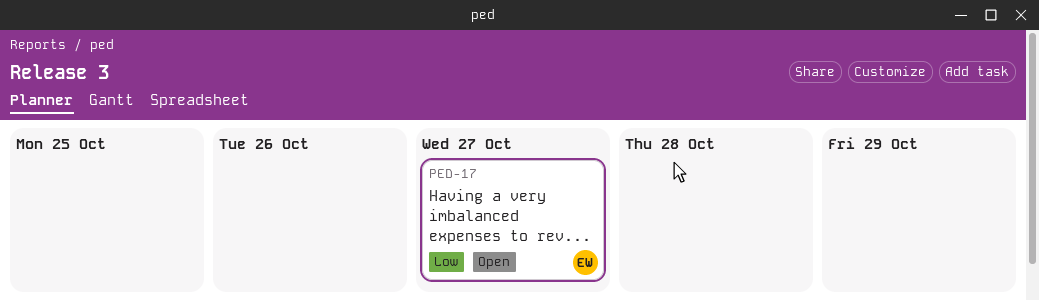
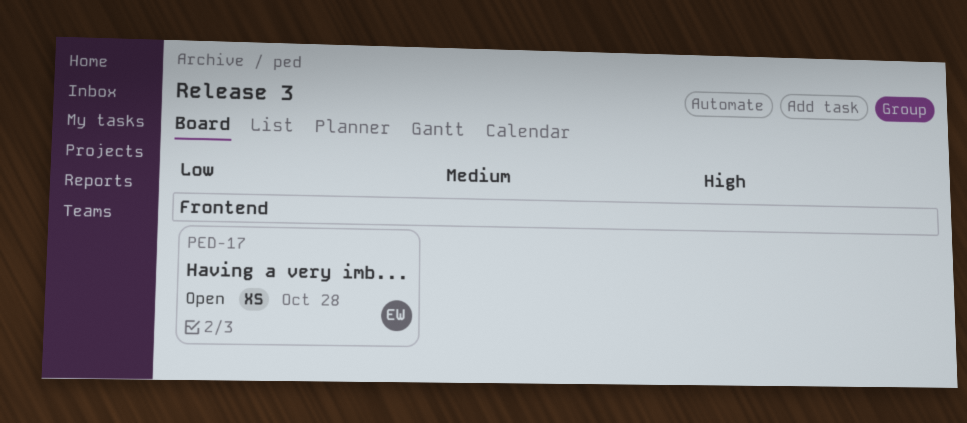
PED-17, due: Oct 27 -> Oct 28

